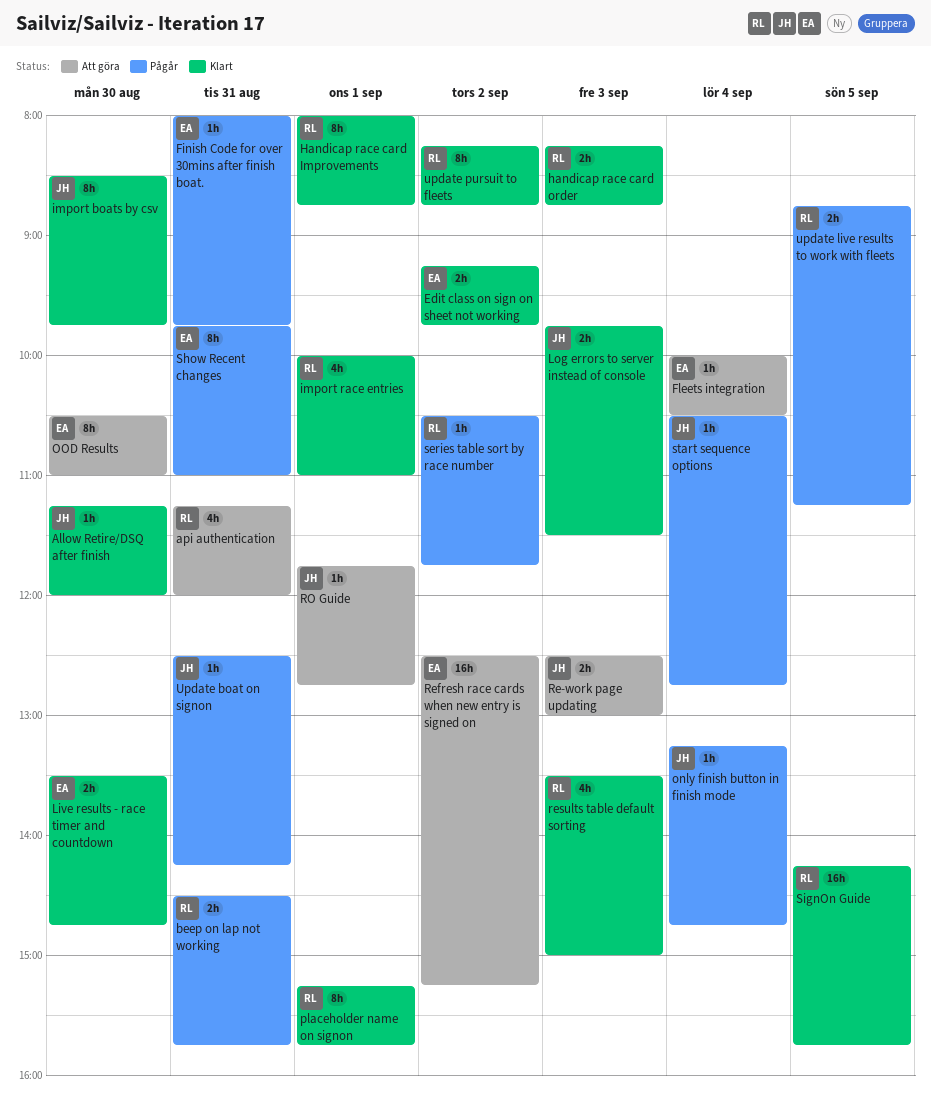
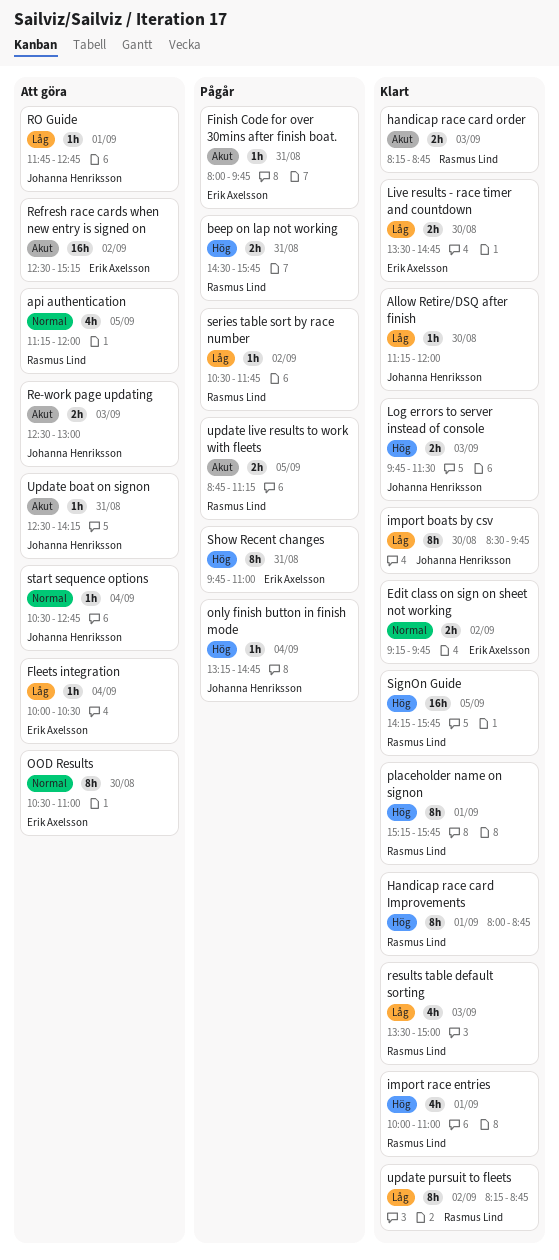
api authentication, day: Aug 31 -> Sep 5
start sequence options, status: Pågår -> Att göra
Update boat on signon, status: Pågår -> Att göra

